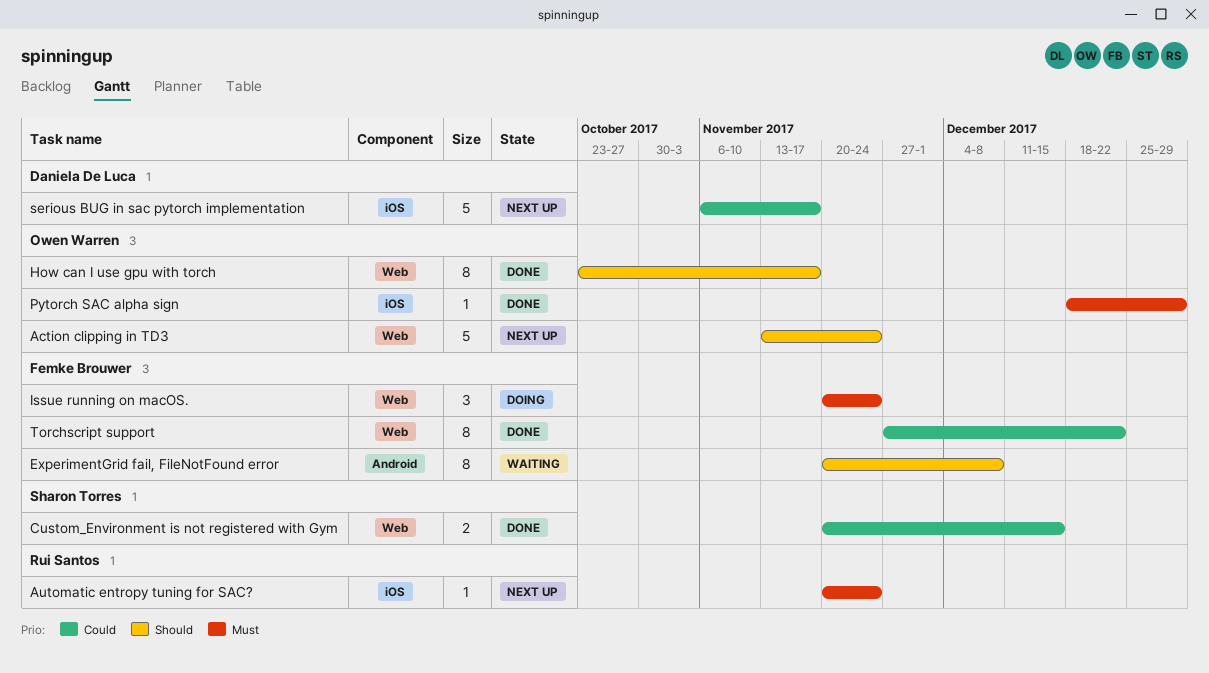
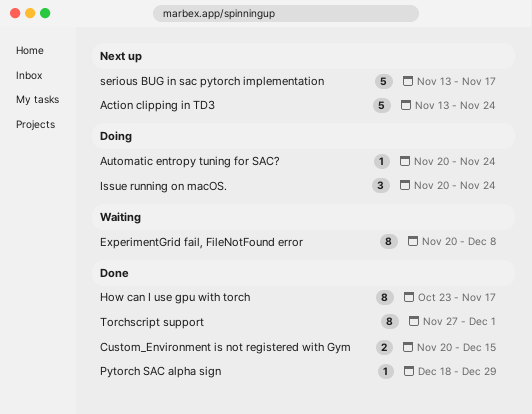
Automatic entropy tuning for SAC?, status: Next up -> Doing
serious BUG in sac pytorch implementation, start: Nov 6 -> Nov 13
Torchscript support, due: Dec 22 -> Dec 1

